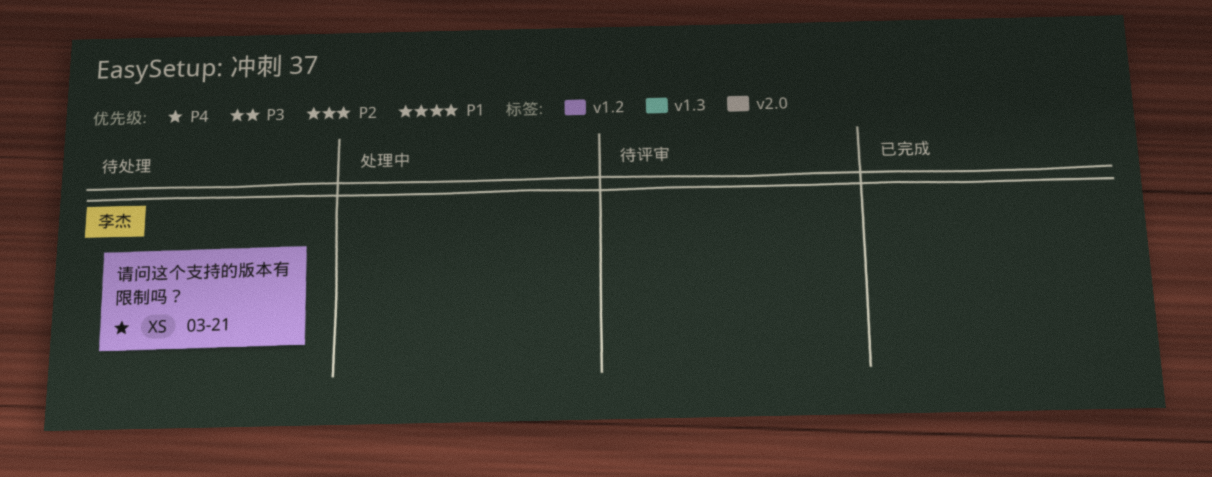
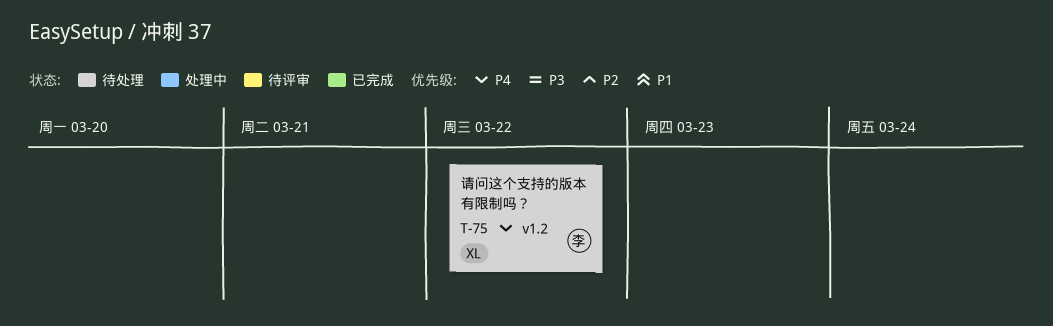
请问这个支持的版本有限制吗？, estimate: XS -> XL
请问这个支持的版本有限制吗？, due: Mar 21 -> Mar 22

